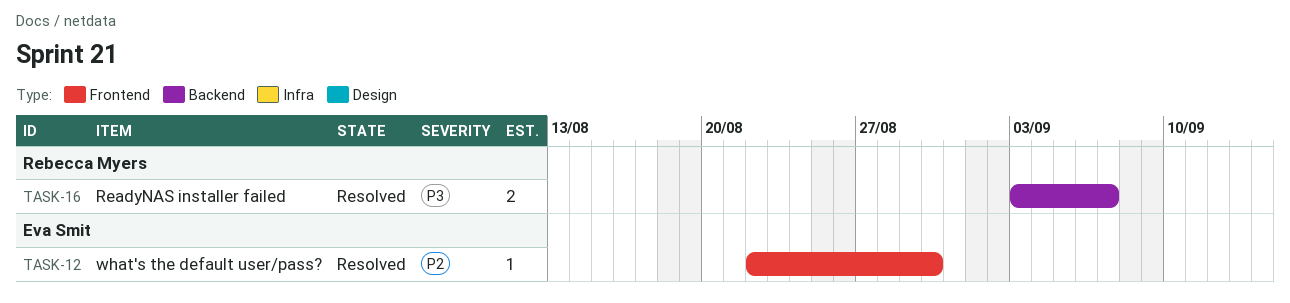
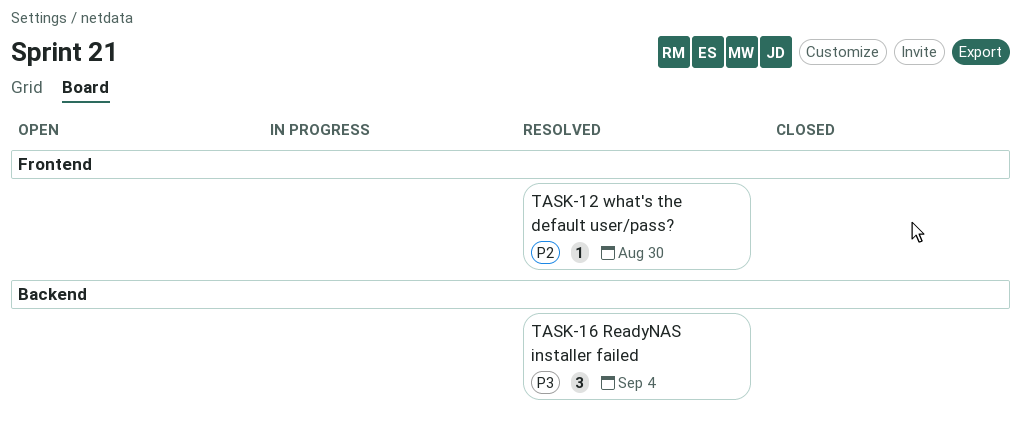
TASK-16, estimate: 2 -> 3
TASK-16, due: Sep 7 -> Sep 4

